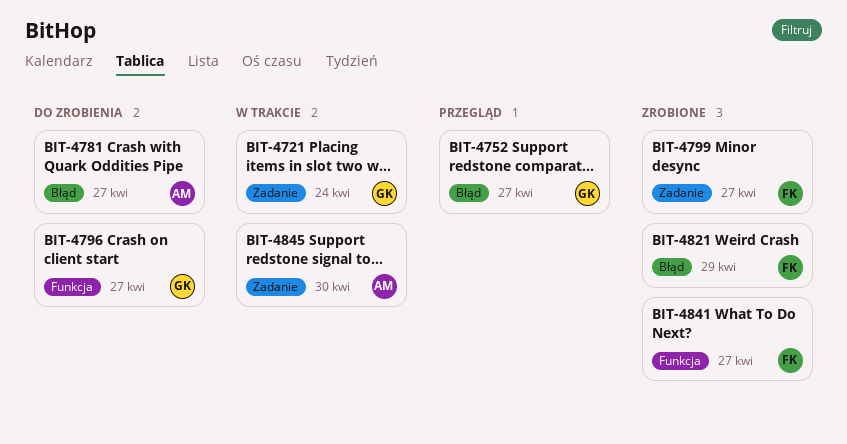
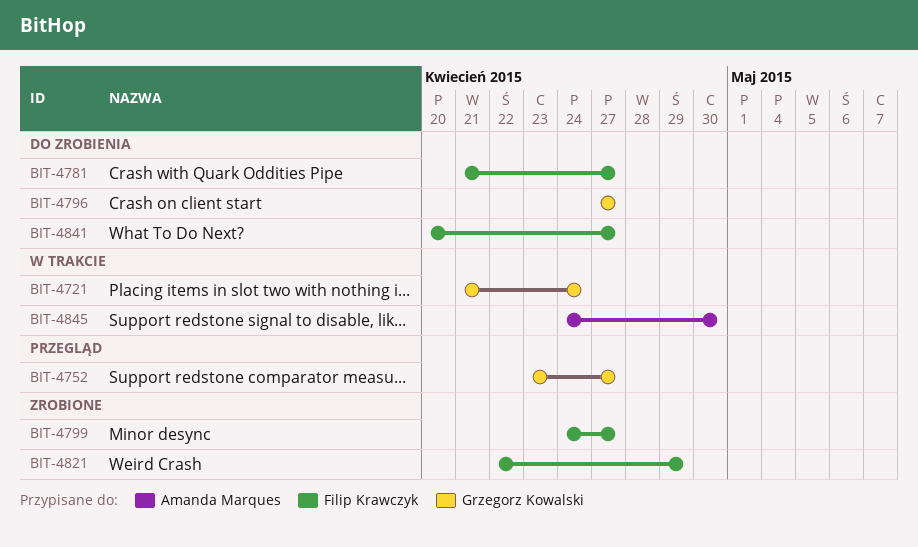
BIT-4781, owner: Amanda Marques -> Filip Krawczyk
BIT-4841, status: Zrobione -> Do zrobienia

